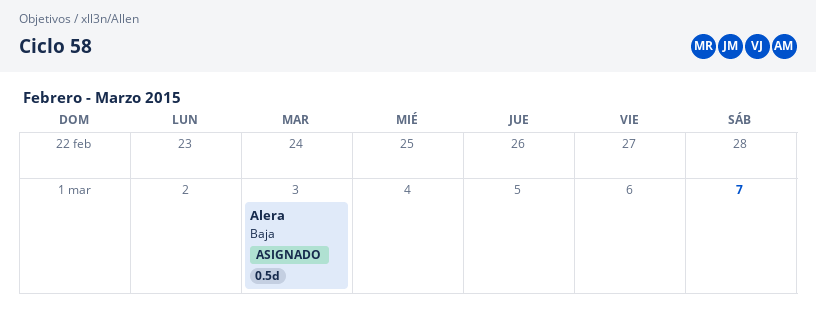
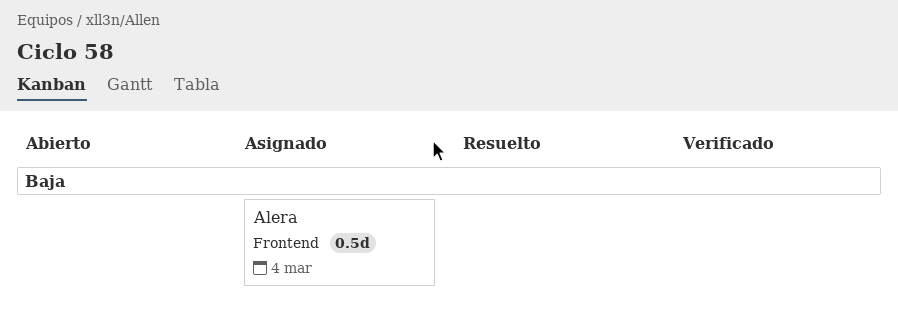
Alera, due: Mar 3 -> Mar 4

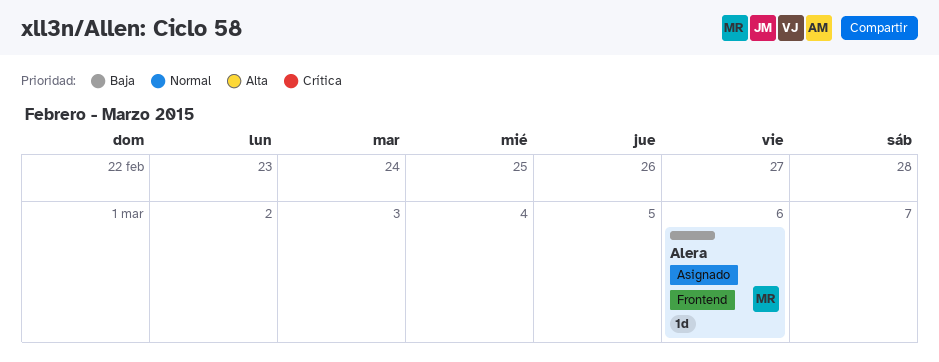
Alera, estimate: 0.5d -> 1d
Alera, due: Mar 4 -> Mar 6

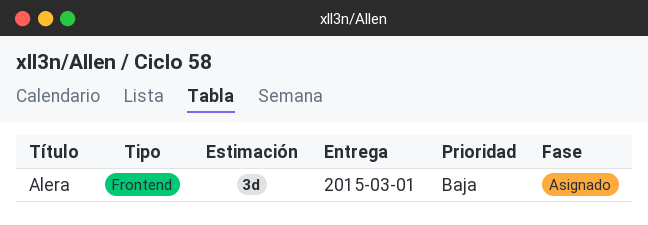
Alera, estimate: 1d -> 3d
Alera, due: Mar 6 -> Mar 1

